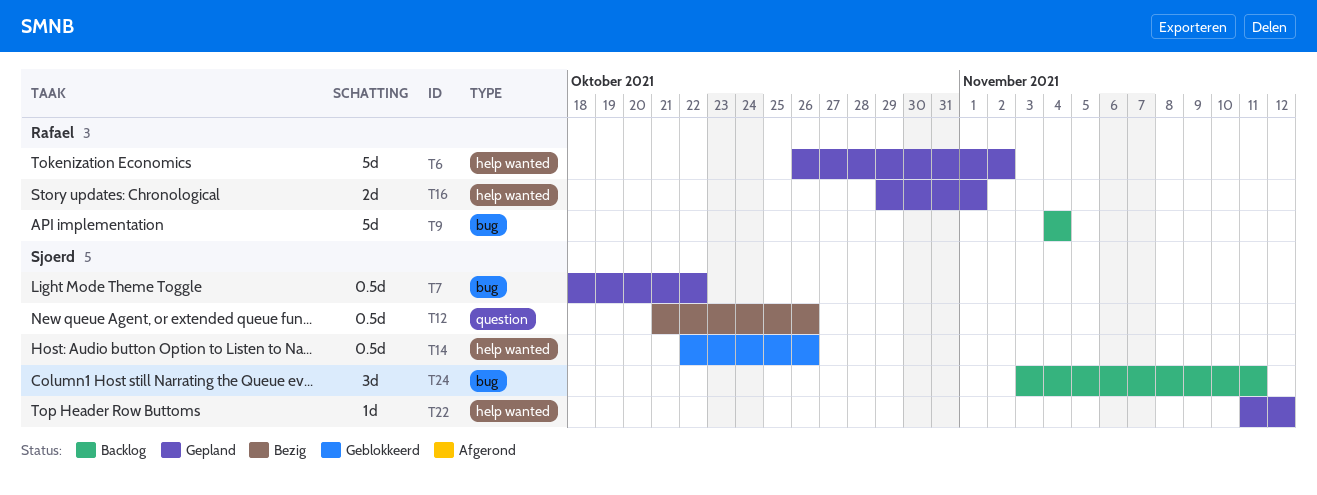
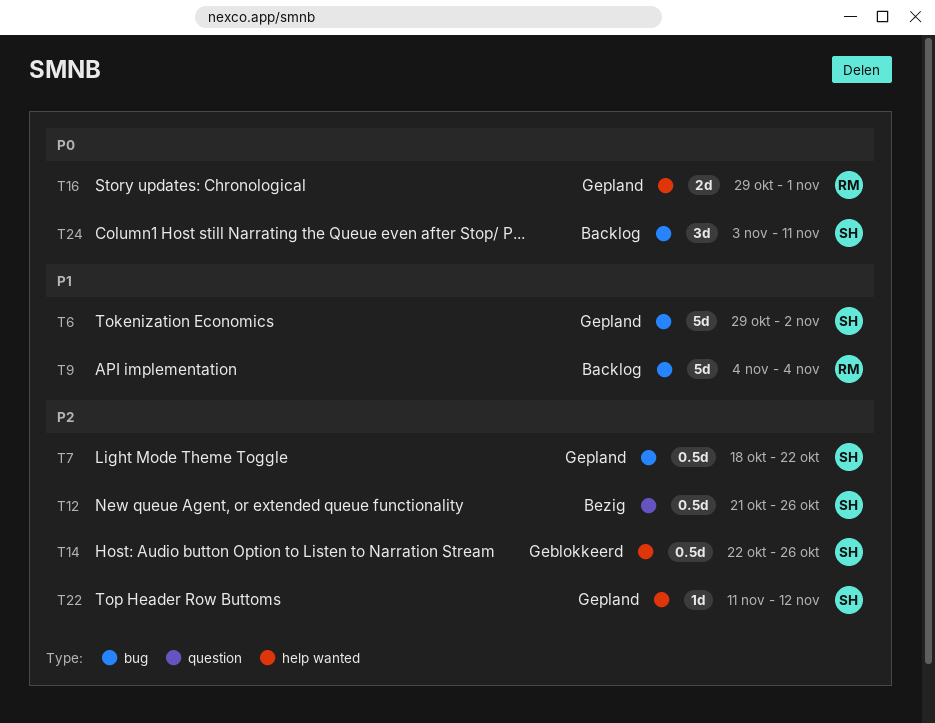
T6, owner: Rafael -> Sjoerd
T6, label: help wanted -> bug
T6, start: Oct 26 -> Oct 29

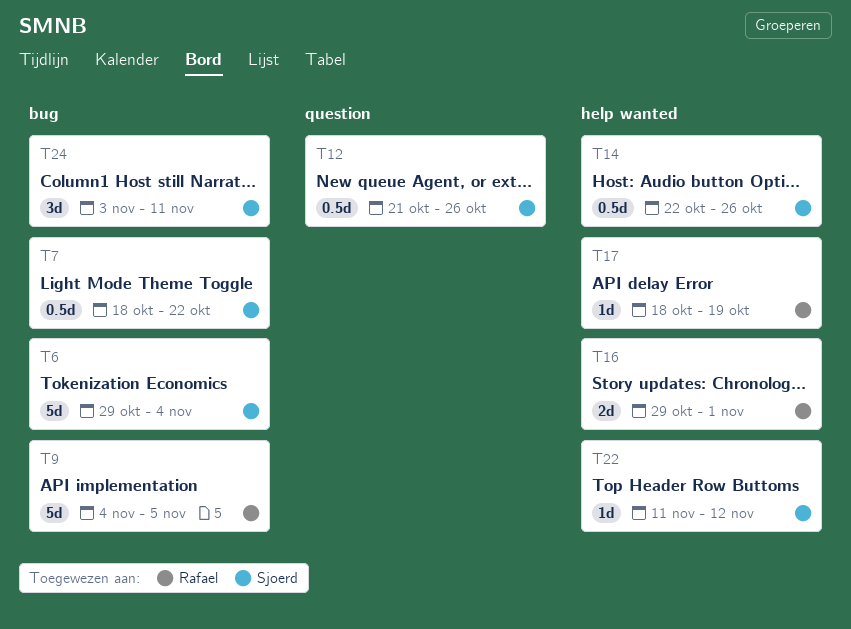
T6, due: Nov 2 -> Nov 4
T9, due: Nov 4 -> Nov 5
T17: none -> present

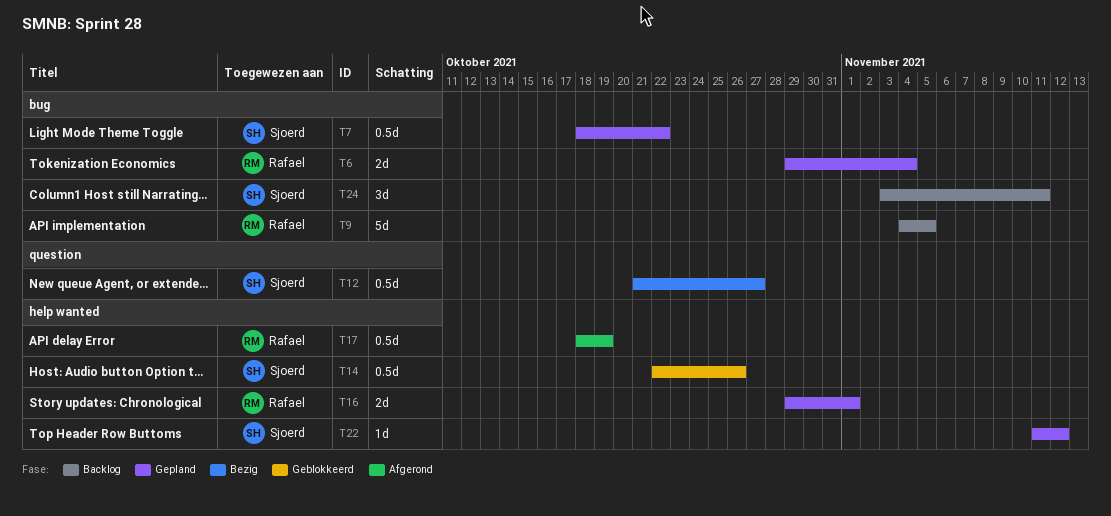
T6, owner: Sjoerd -> Rafael
T6, estimate: 5d -> 2d
T12, due: Oct 26 -> Oct 27
T17, estimate: 1d -> 0.5d

